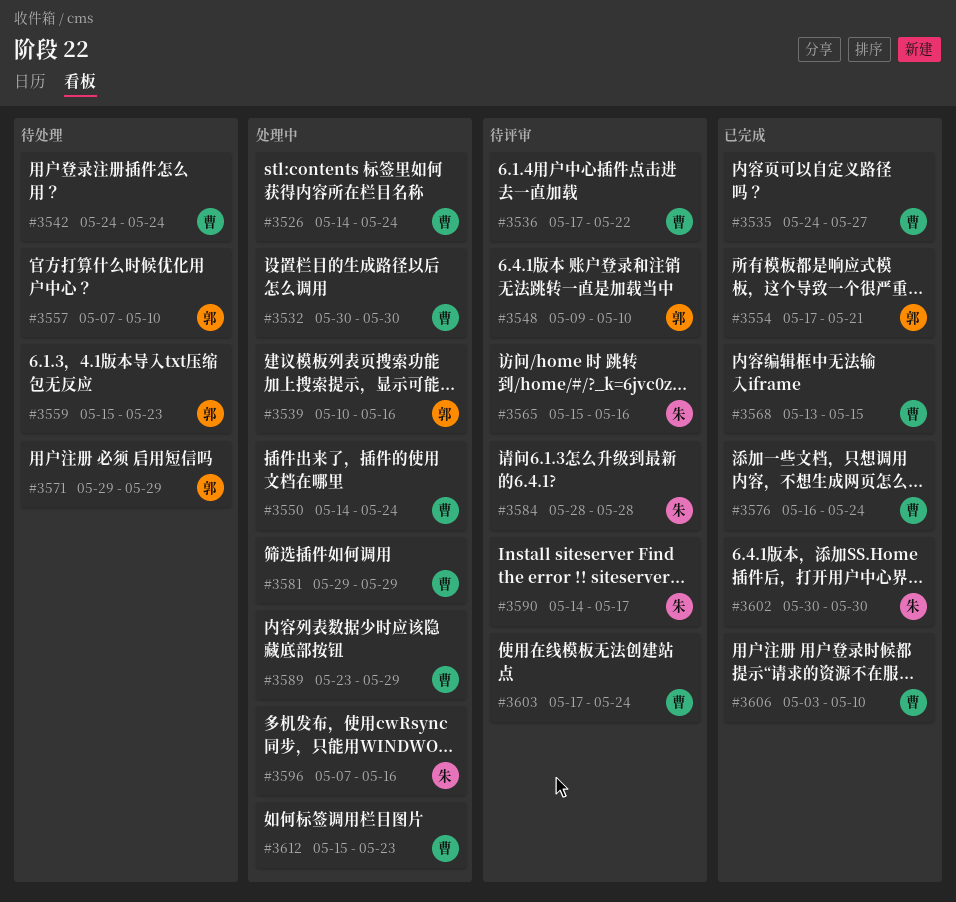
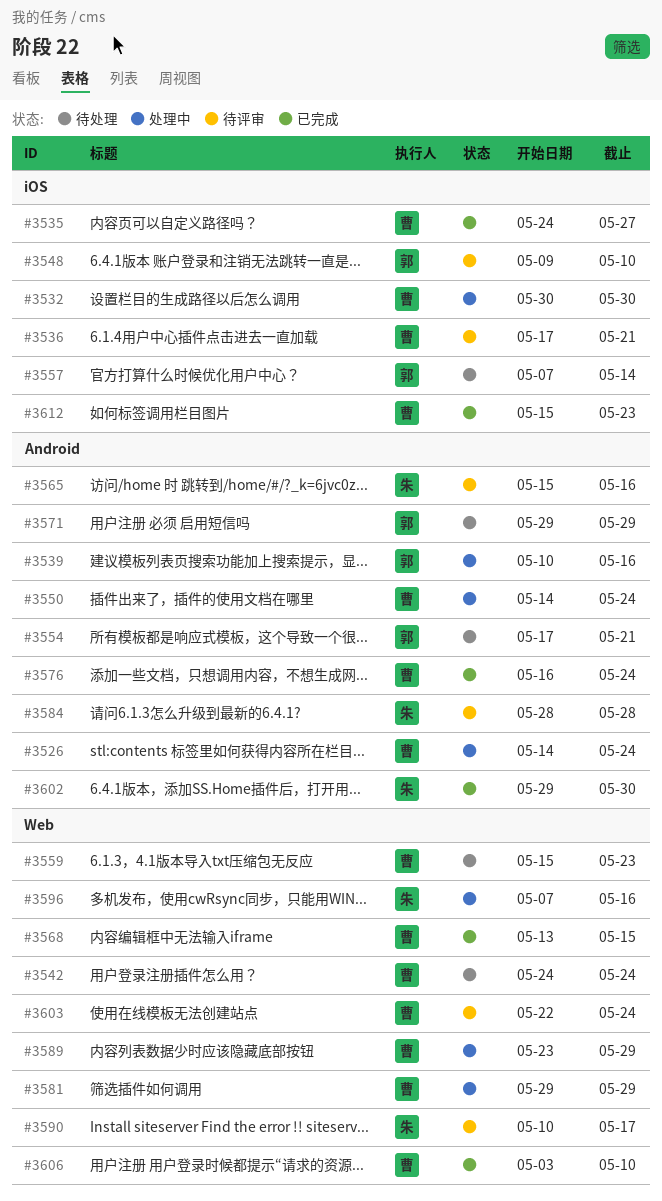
#3536, due: May 22 -> May 21
#3554, status: 已完成 -> 待处理
#3557, due: May 10 -> May 14
#3559, owner: 郭 -> 曹
#3590, start: May 14 -> May 10
#3602, start: May 30 -> May 29
#3603, start: May 17 -> May 22
#3612, status: 处理中 -> 已完成

